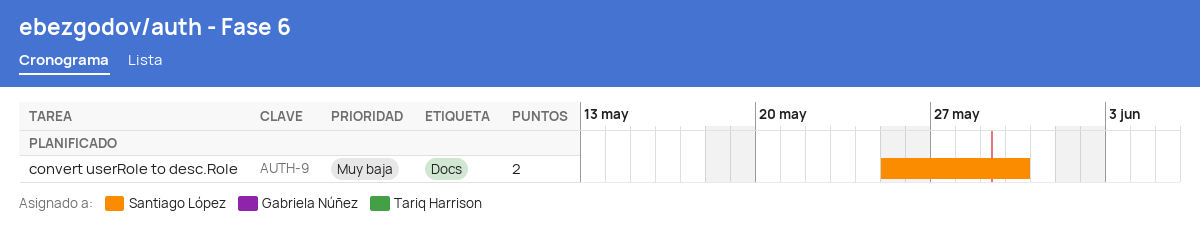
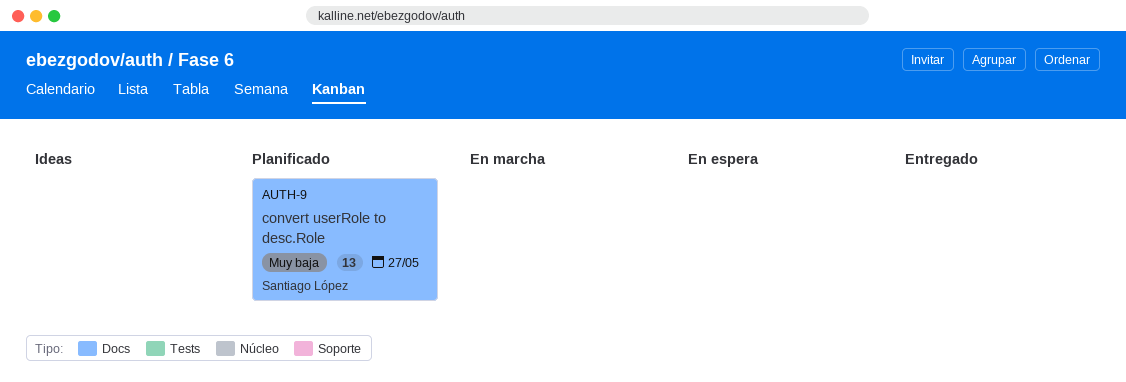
AUTH-9, estimate: 2 -> 13
AUTH-9, due: May 30 -> May 27

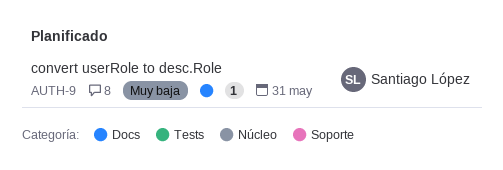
AUTH-9, estimate: 13 -> 1
AUTH-9, due: May 27 -> May 31

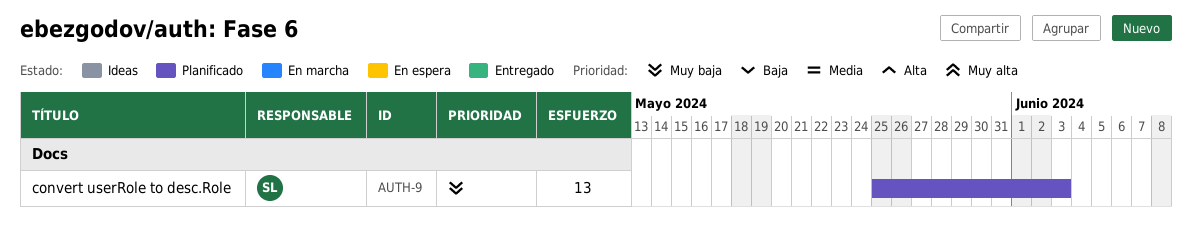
AUTH-9, estimate: 1 -> 13
AUTH-9, due: May 31 -> Jun 3

